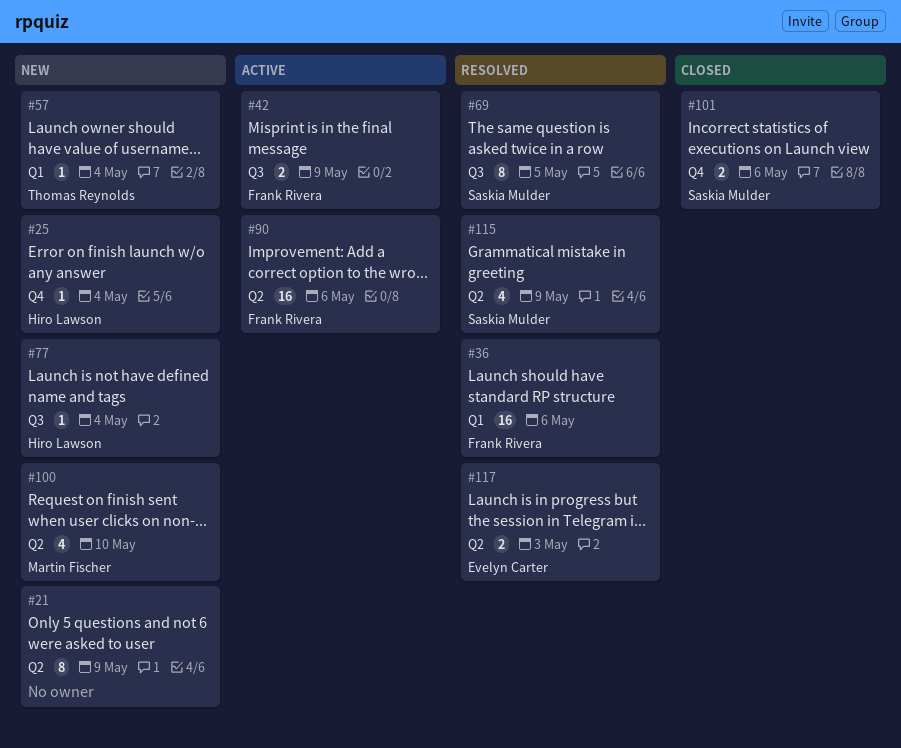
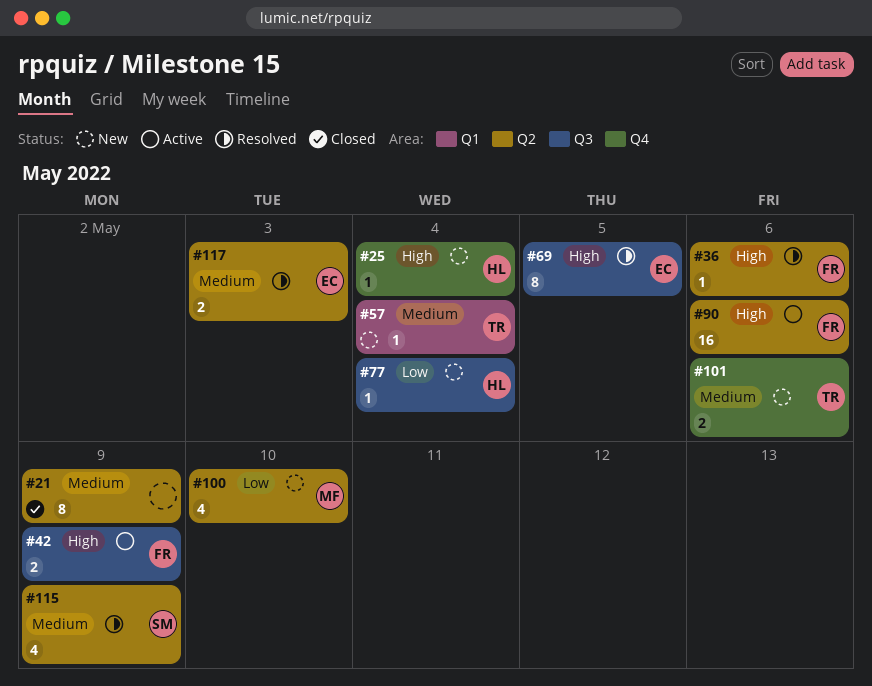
#21, status: New -> Closed
#36, label: Q1 -> Q2
#36, estimate: 16 -> 1
#69, owner: Saskia Mulder -> Evelyn Carter
#101, status: Closed -> New
#101, owner: Saskia Mulder -> Thomas Reynolds

